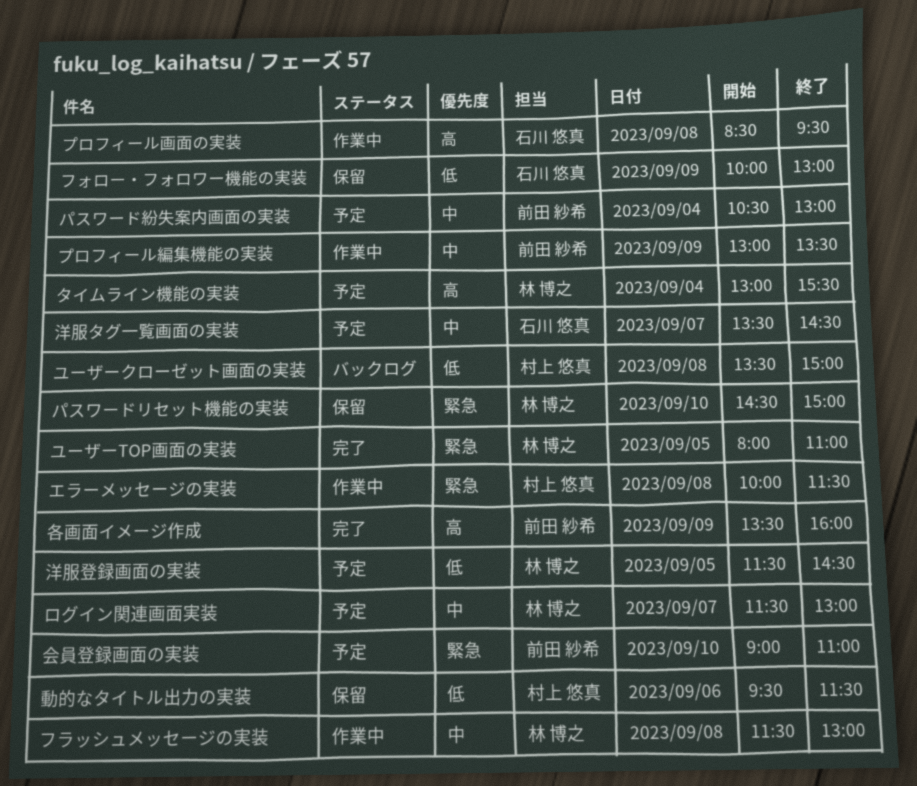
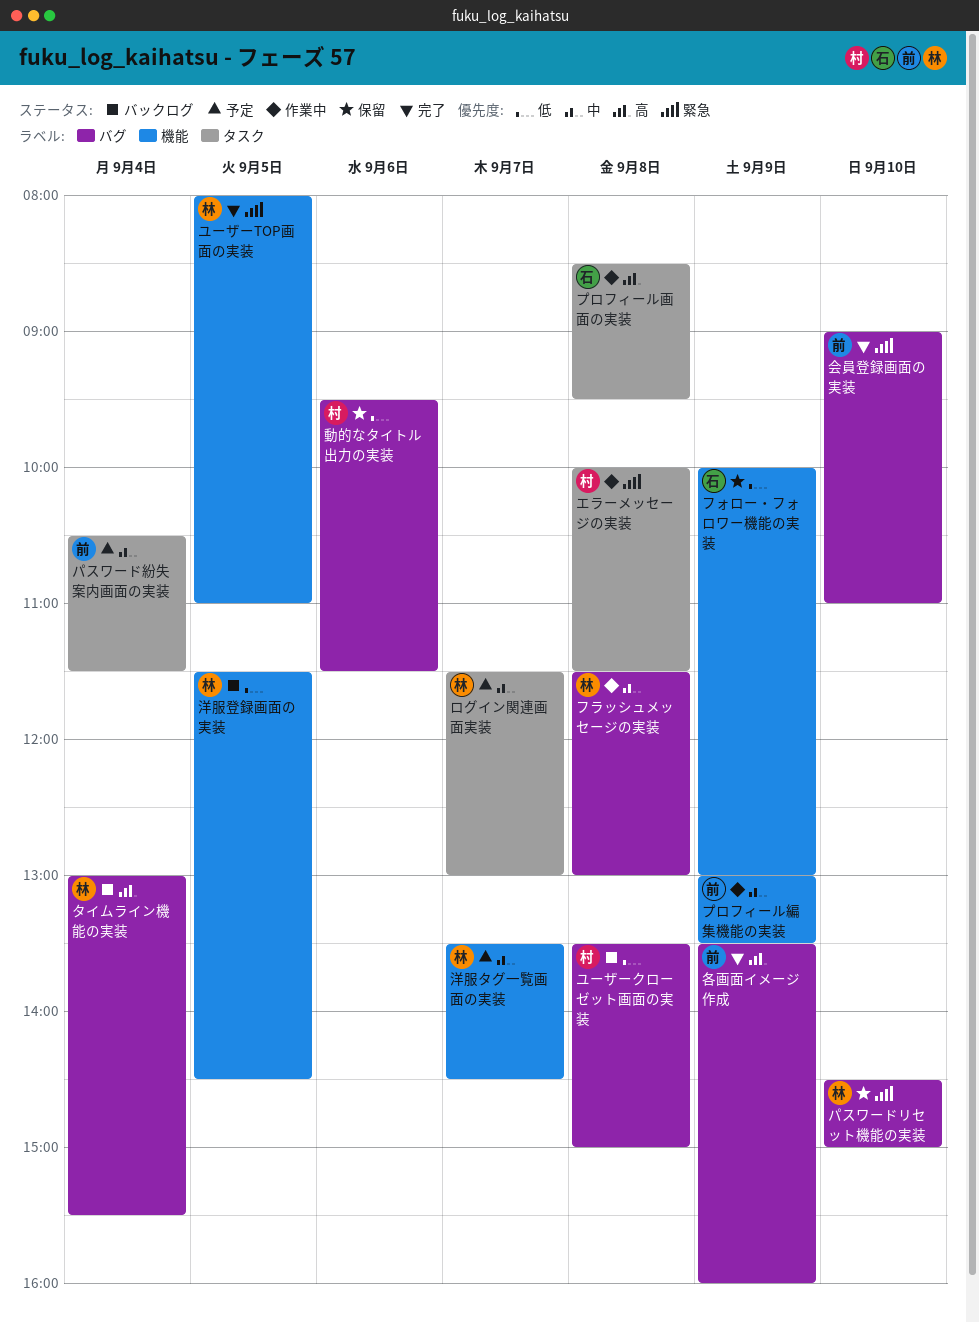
タイムライン機能の実装, status: 予定 -> バックログ
パスワード紛失案内画面の実装, ends: 13:00 -> 11:30
会員登録画面の実装, status: 予定 -> 完了
洋服タグ一覧画面の実装, owner: 石川 悠真 -> 林 博之
洋服登録画面の実装, status: 予定 -> バックログ

